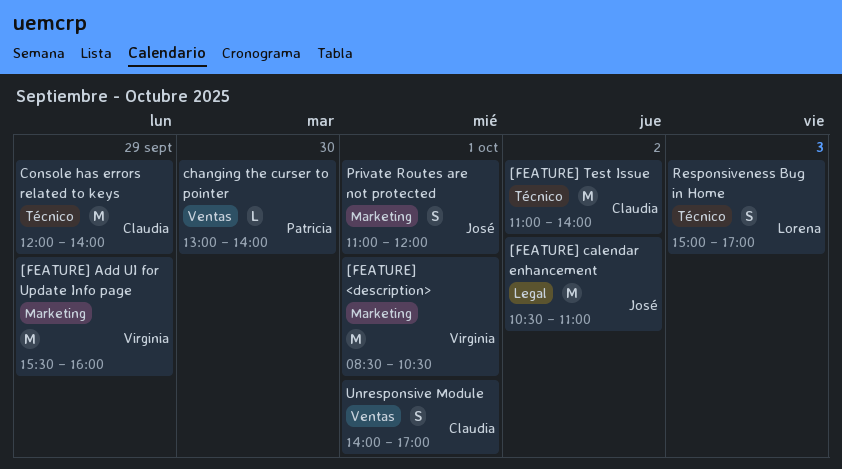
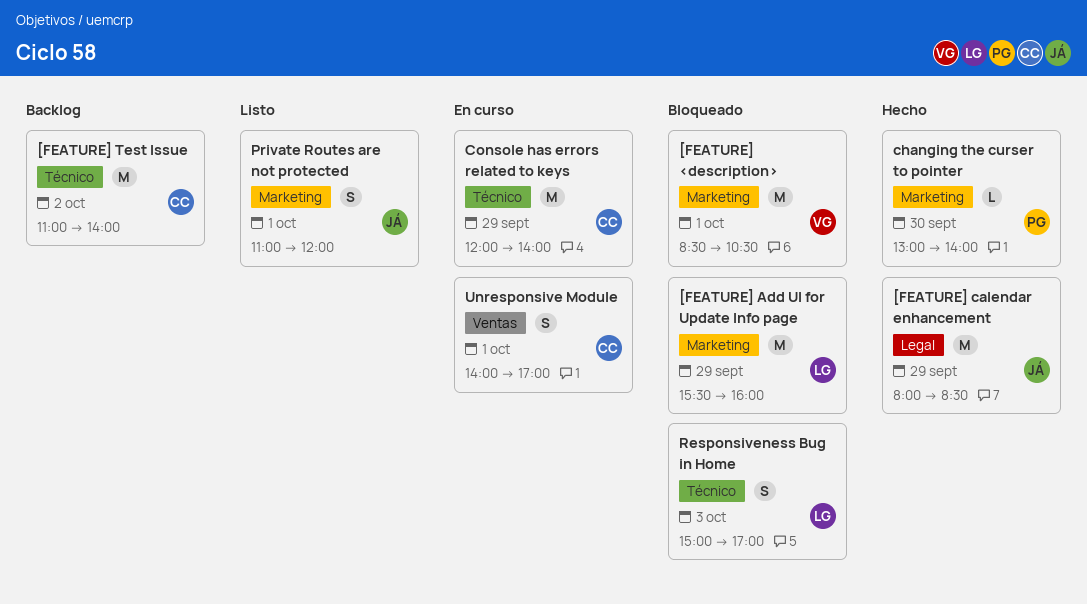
[FEATURE] Add UI for Update Info page, owner: Virginia -> Lorena
[FEATURE] calendar enhancement, day: Oct 2 -> Sep 29
[FEATURE] calendar enhancement, begins: 10:30 -> 08:00
[FEATURE] calendar enhancement, ends: 11:00 -> 08:30
changing the curser to pointer, label: Ventas -> Marketing

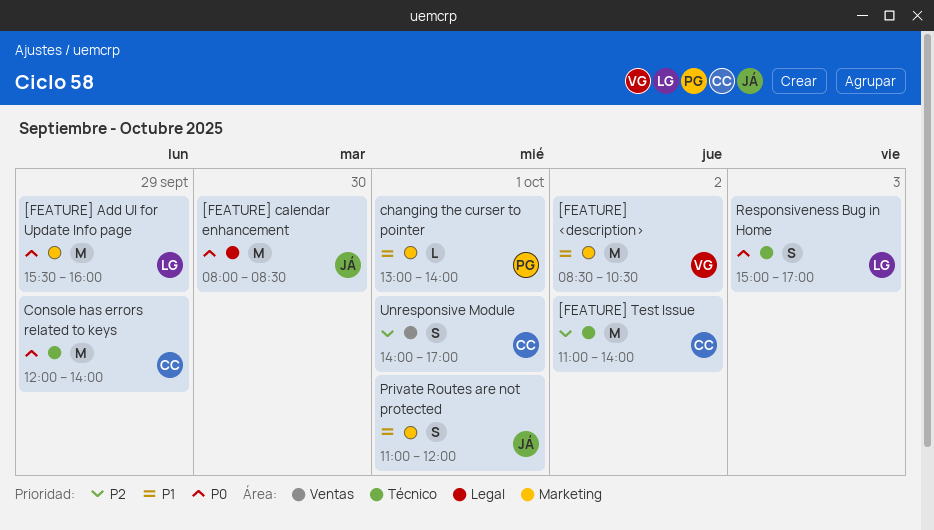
[FEATURE] <description>, day: Oct 1 -> Oct 2
[FEATURE] calendar enhancement, day: Sep 29 -> Sep 30
changing the curser to pointer, day: Sep 30 -> Oct 1

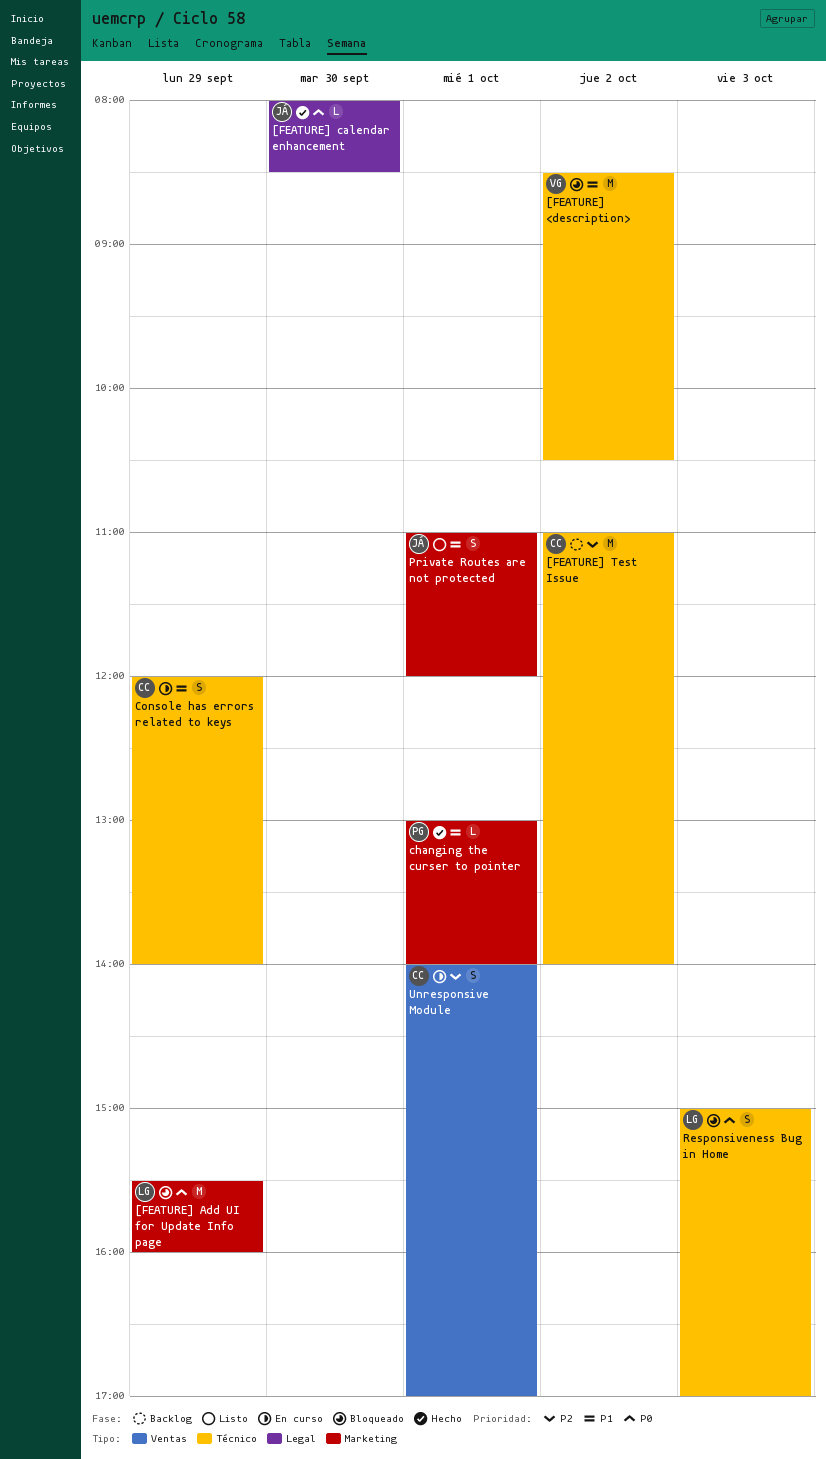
[FEATURE] <description>, label: Marketing -> Técnico
[FEATURE] calendar enhancement, estimate: M -> L
Console has errors related to keys, priority: P0 -> P1
Console has errors related to keys, estimate: M -> S

